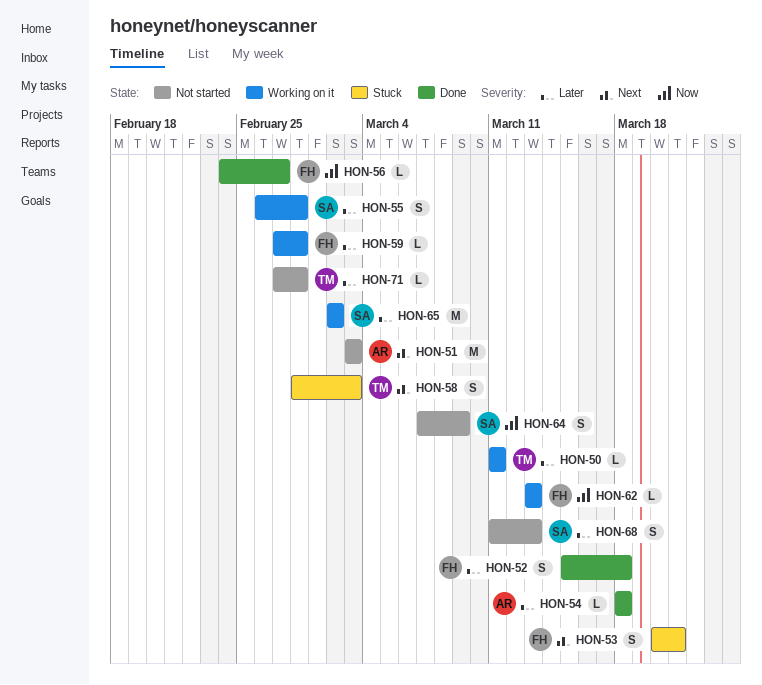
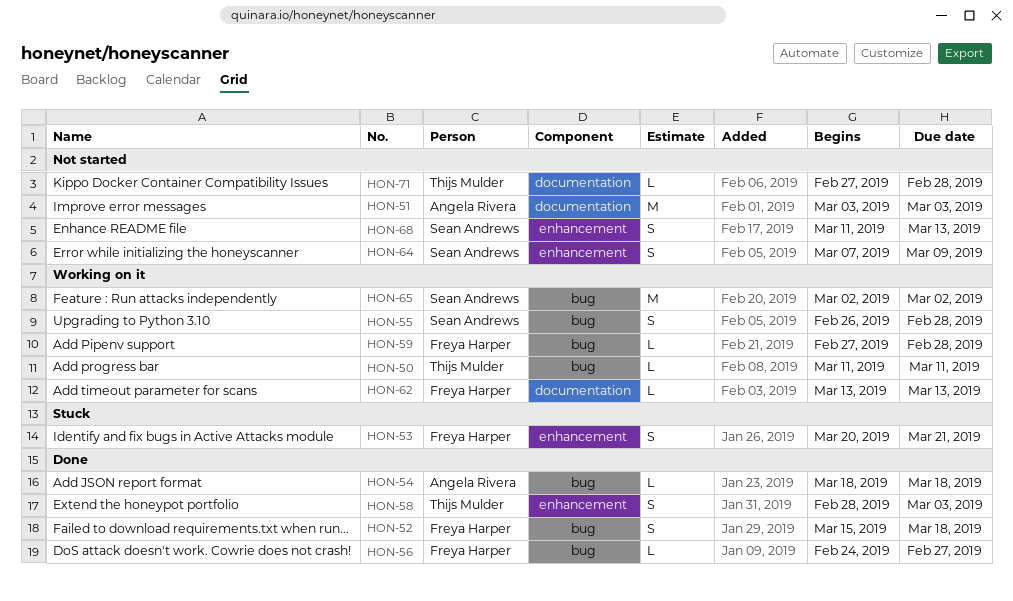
HON-58, status: Stuck -> Done

